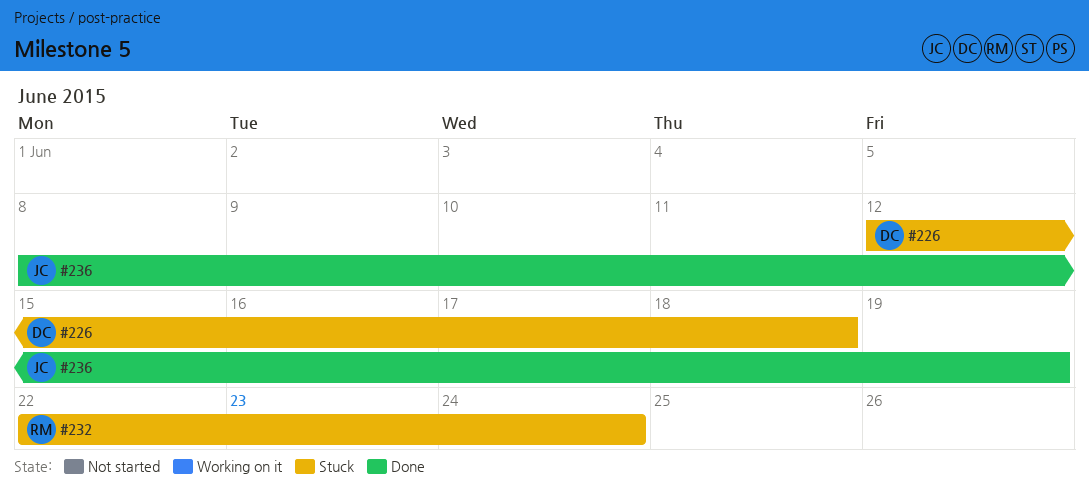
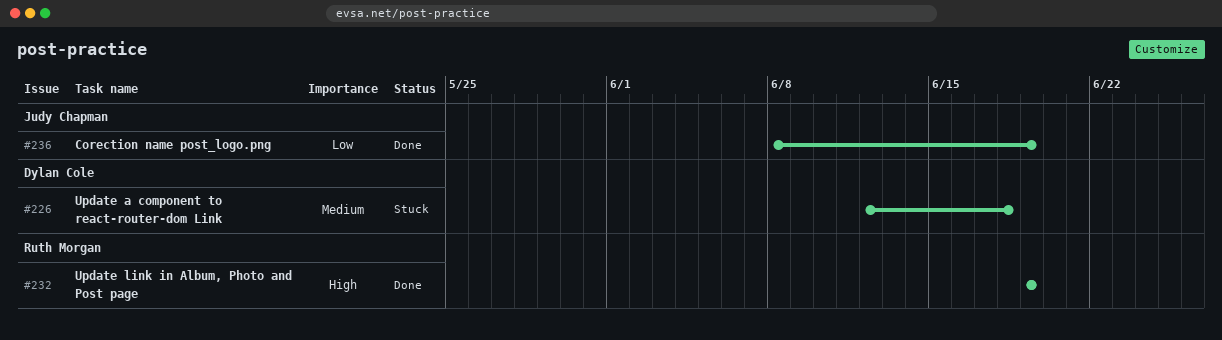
#232, status: Stuck -> Done
#232, start: Jun 22 -> Jun 19
#232, due: Jun 24 -> Jun 19

